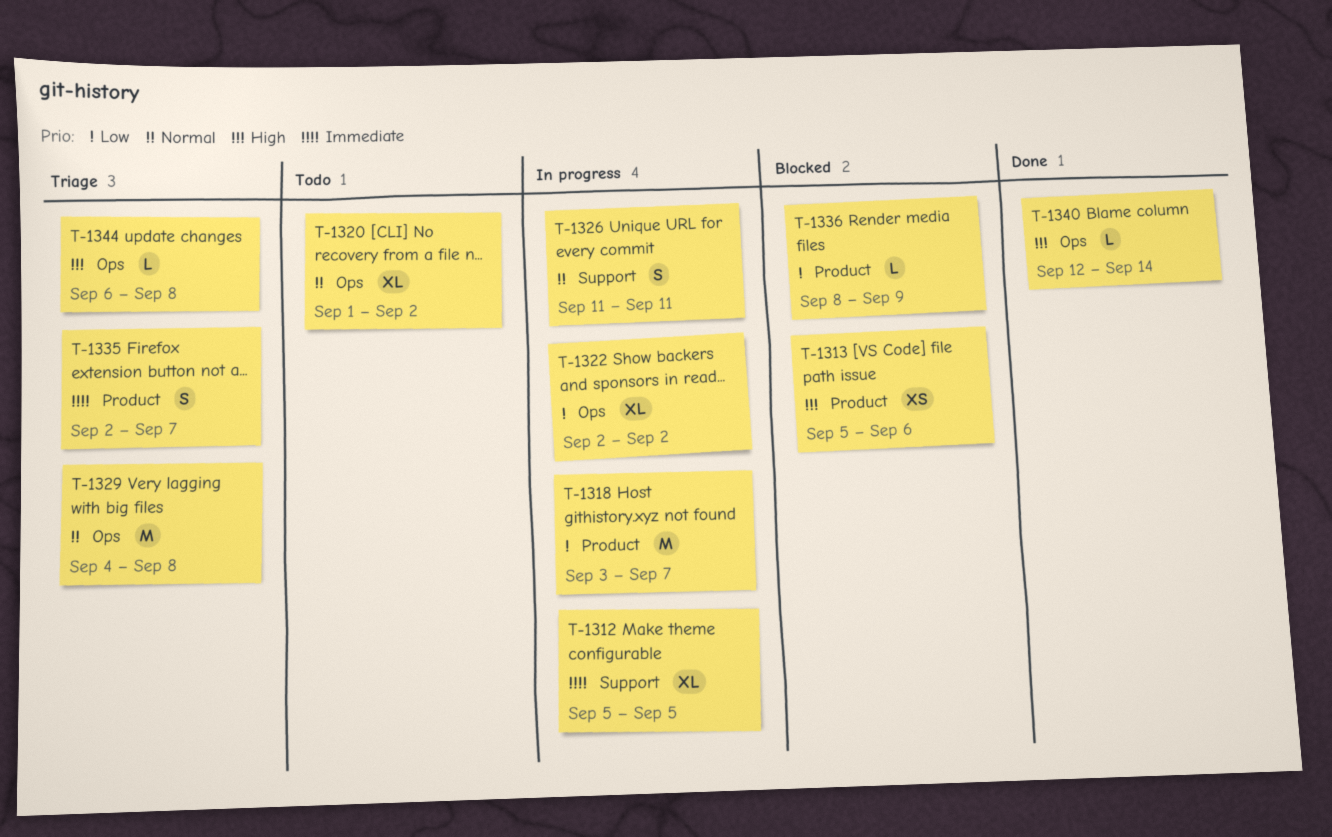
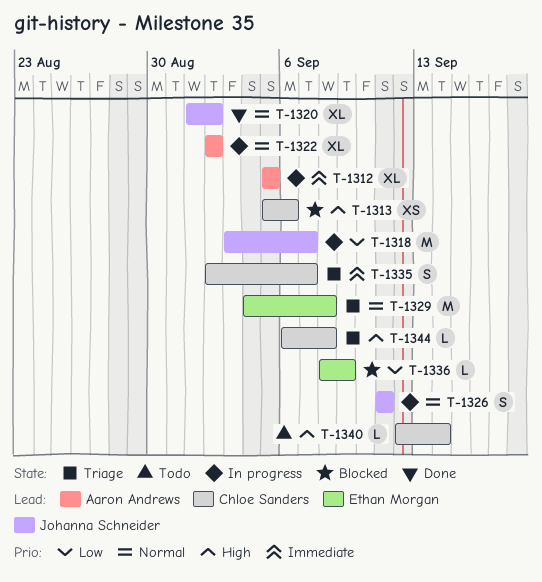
T-1320, status: Todo -> Done
T-1322, priority: Low -> Normal
T-1340, status: Done -> Todo

